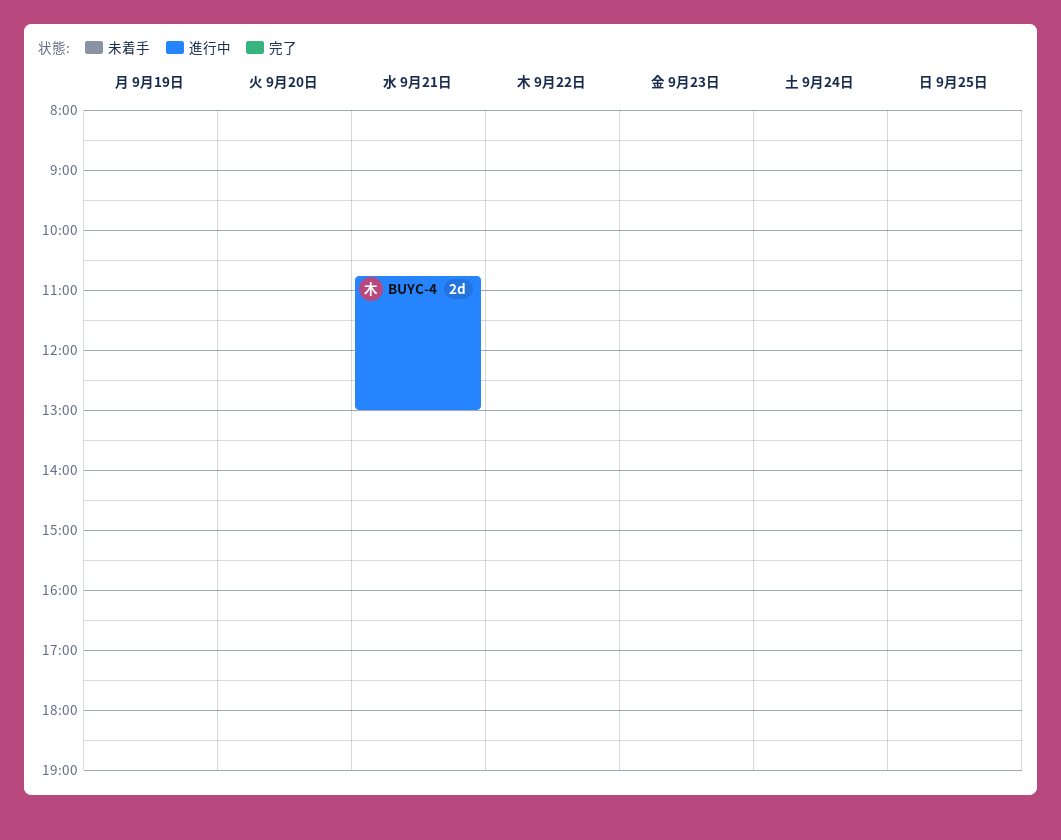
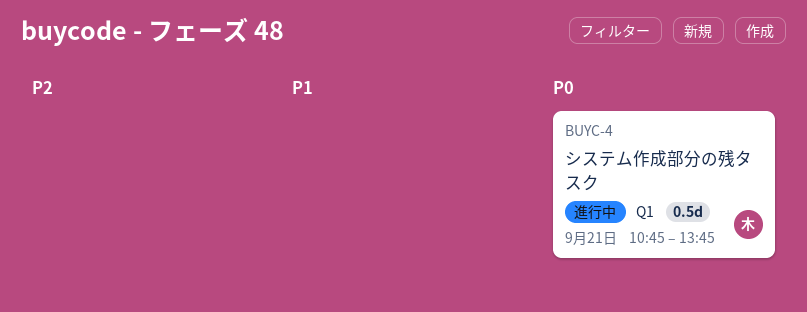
BUYC-4, estimate: 2d -> 0.5d
BUYC-4, ends: 13:00 -> 13:45

